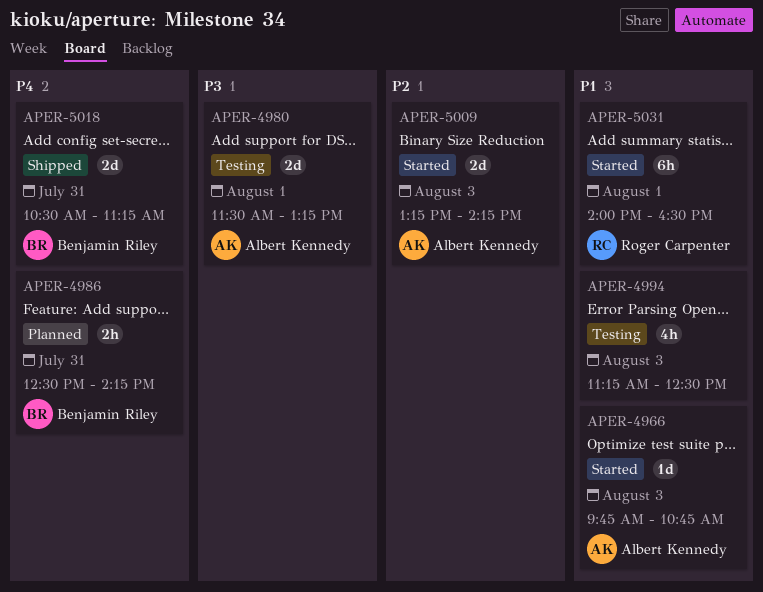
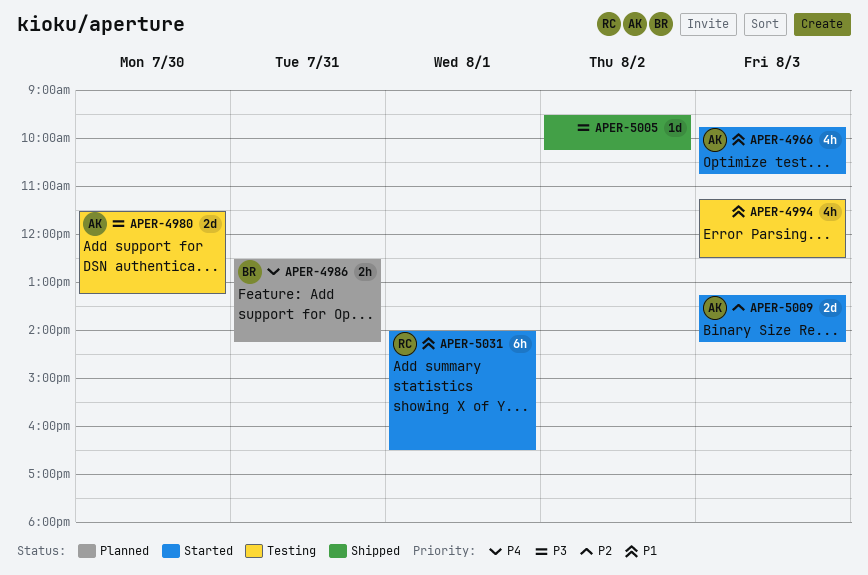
APER-4966, estimate: 1d -> 4h
APER-4980, day: Aug 1 -> Jul 30
APER-5005: none -> present
APER-5018: present -> none

